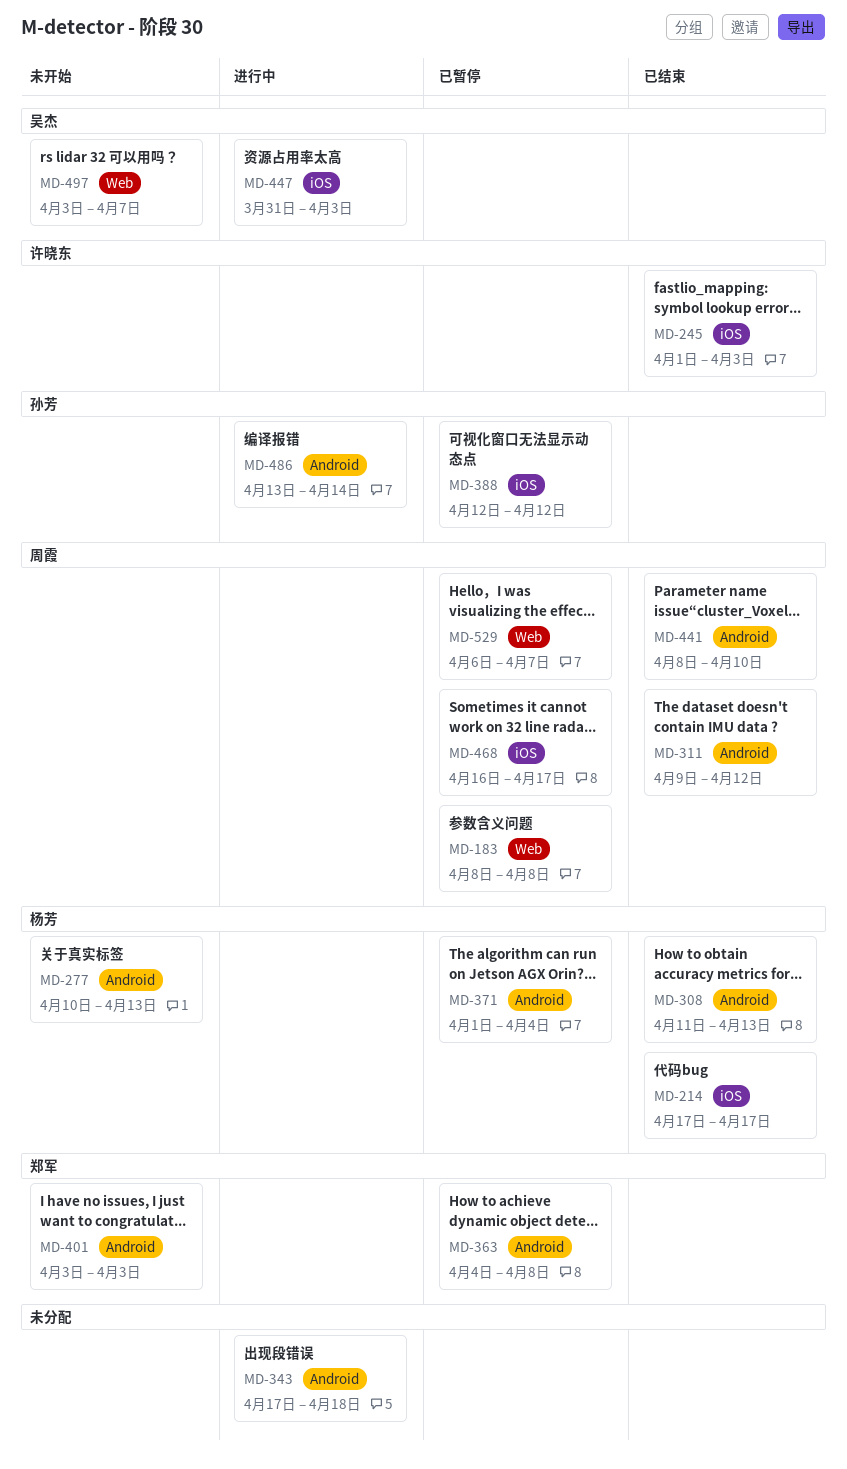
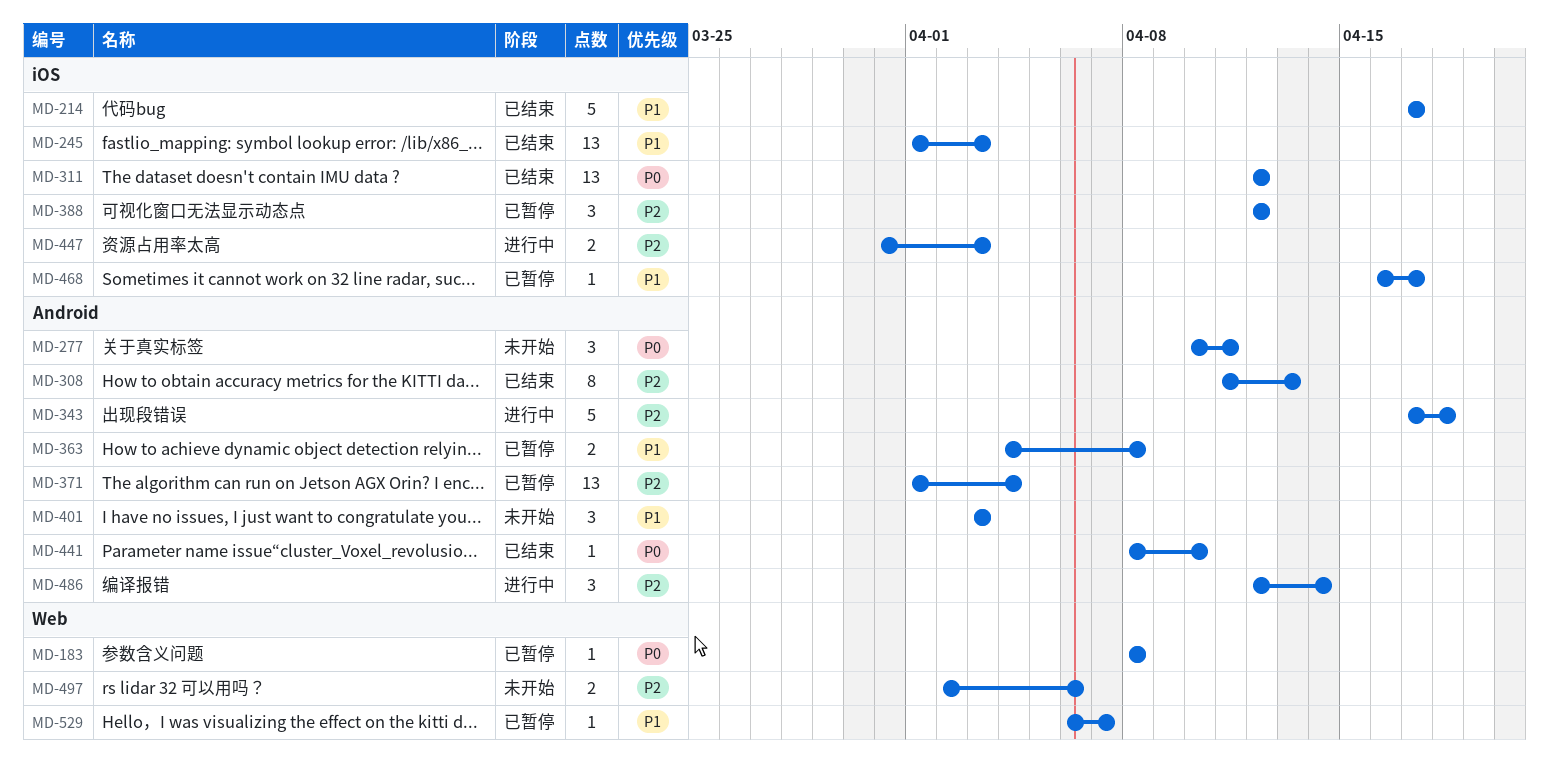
MD-277, due: Apr 13 -> Apr 11
MD-311, label: Android -> iOS
MD-311, start: Apr 9 -> Apr 12
MD-486, start: Apr 13 -> Apr 12
MD-497, start: Apr 3 -> Apr 2
MD-497, due: Apr 7 -> Apr 6

